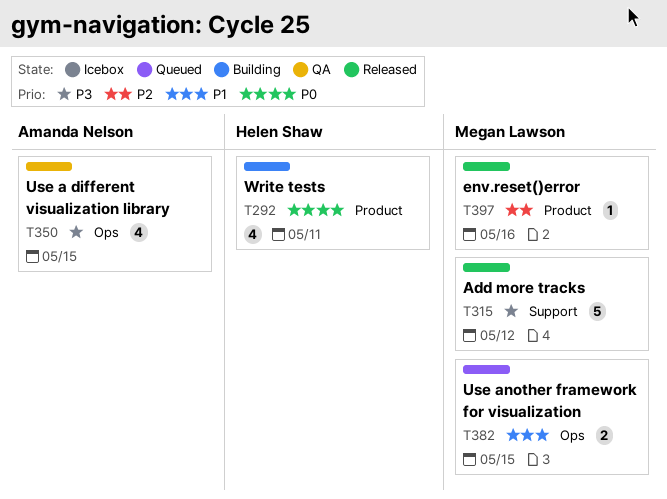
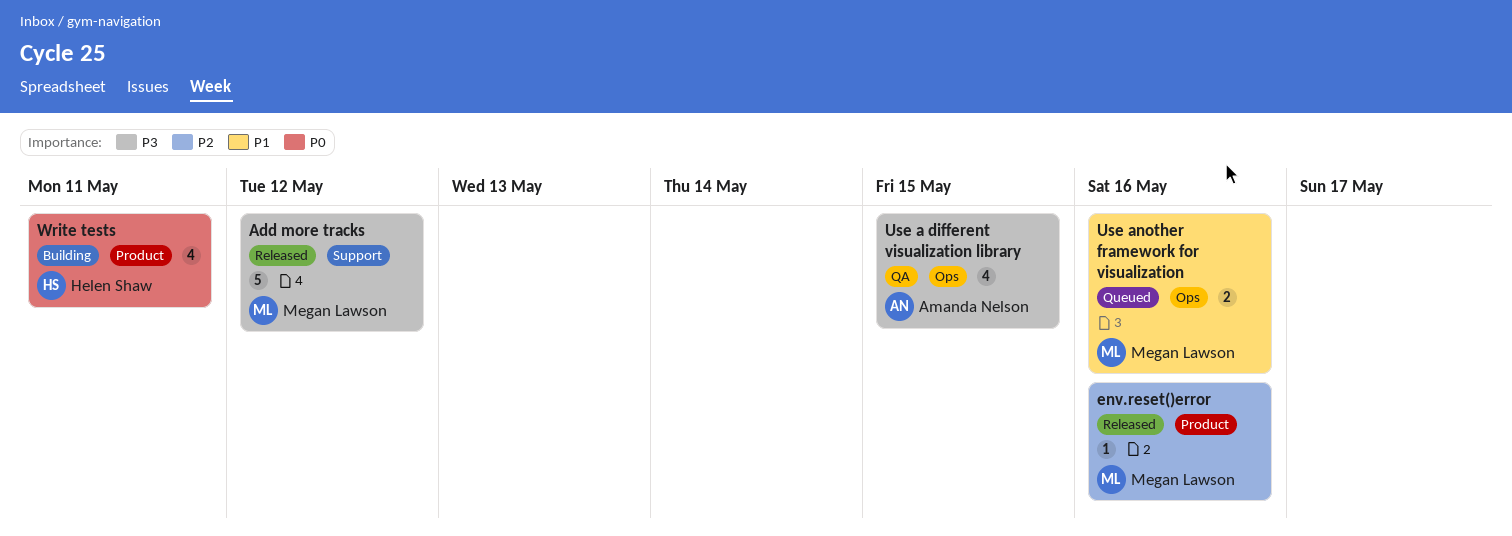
Use another framework for visualization, due: May 15 -> May 16

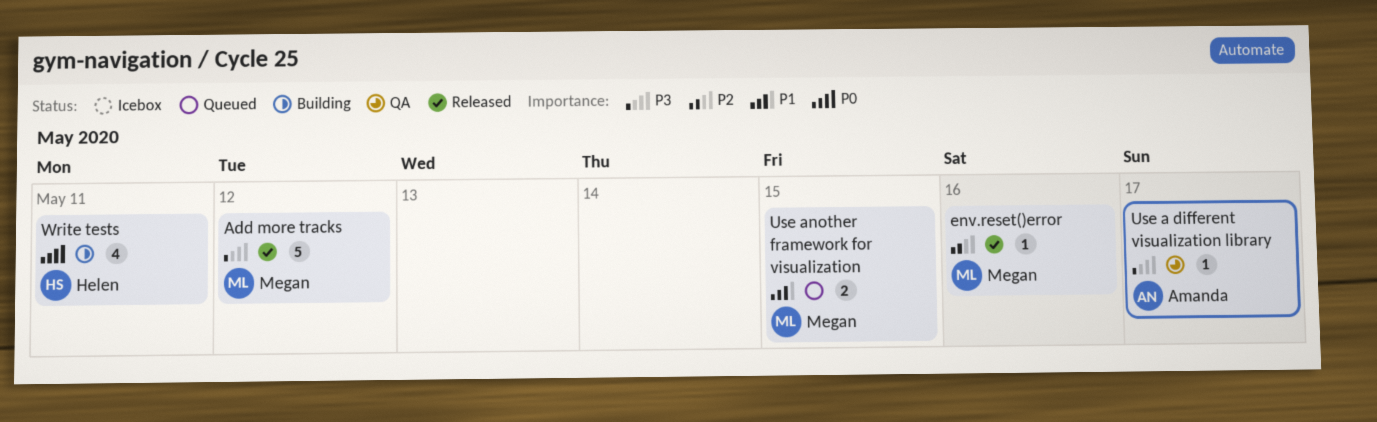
Use a different visualization library, estimate: 4 -> 1
Use a different visualization library, due: May 15 -> May 17
Use another framework for visualization, due: May 16 -> May 15

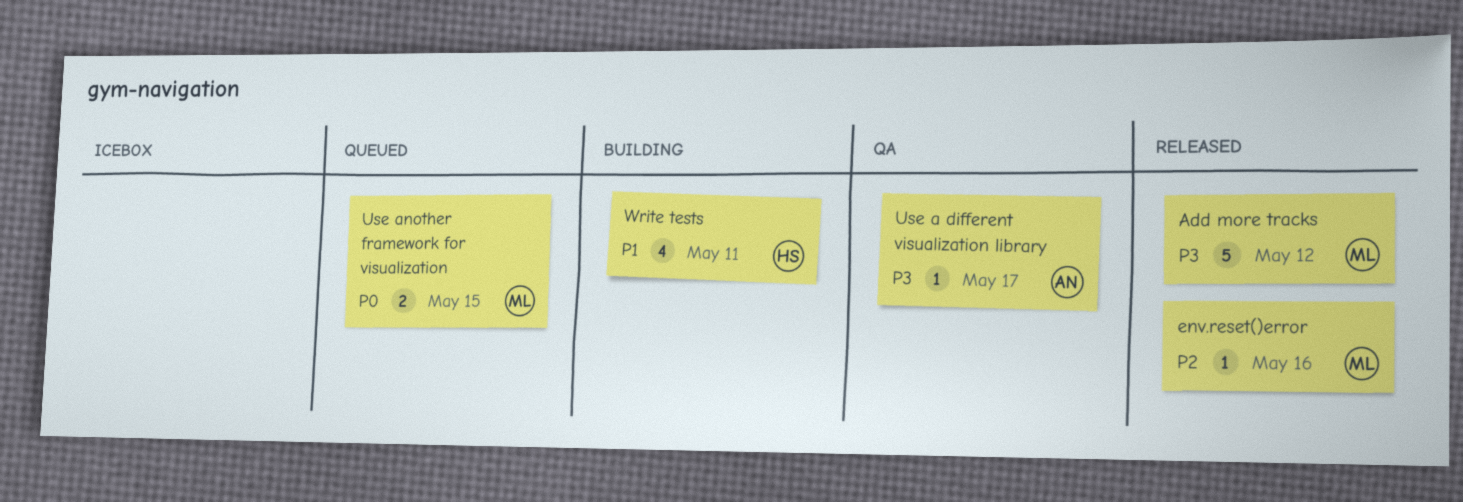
Use another framework for visualization, priority: P1 -> P0
Write tests, priority: P0 -> P1

